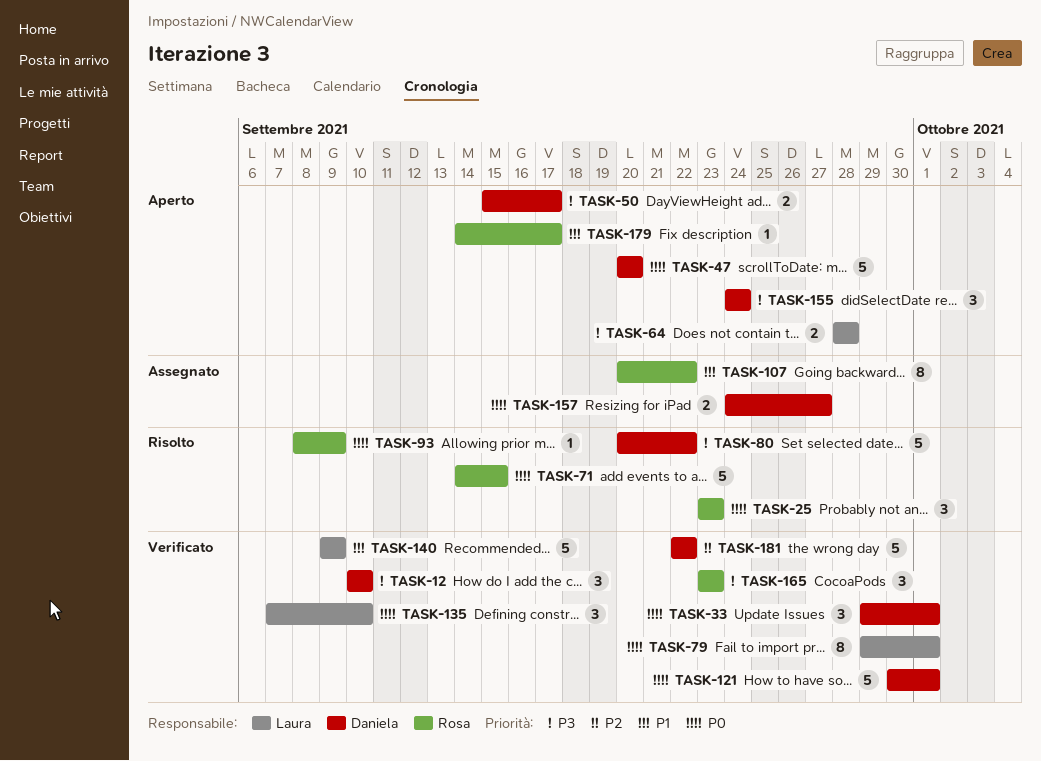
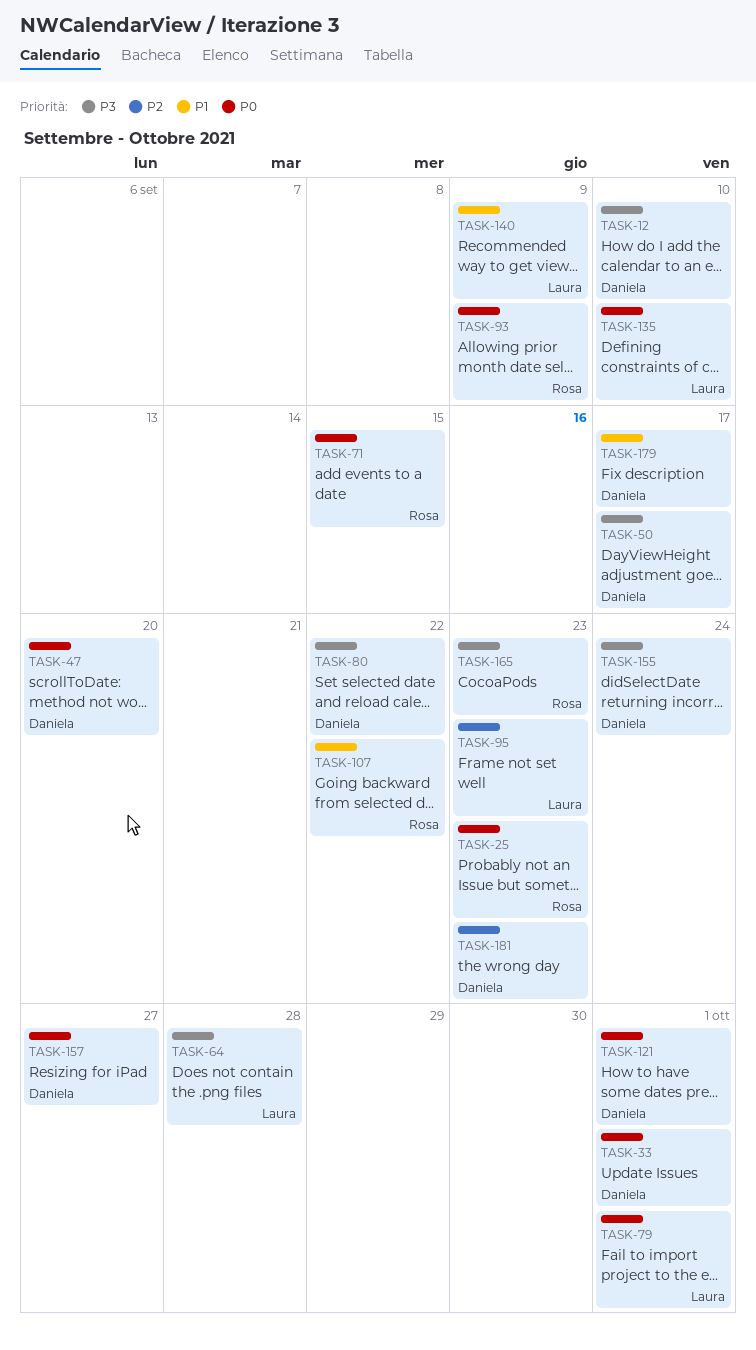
TASK-95: none -> present
TASK-179, owner: Rosa -> Daniela
TASK-181, due: Sep 22 -> Sep 23

